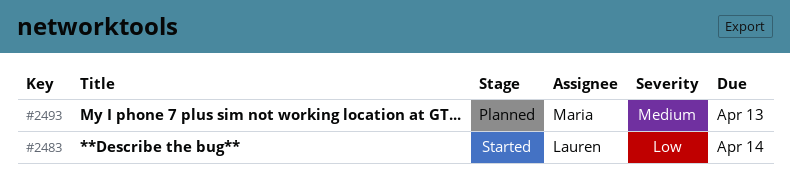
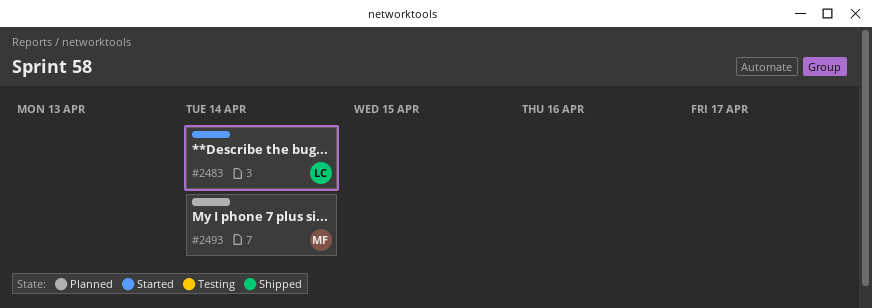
#2493, due: Apr 13 -> Apr 14

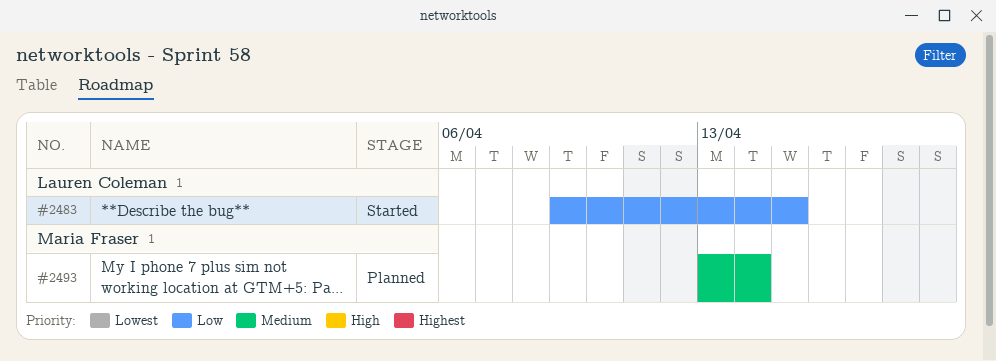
#2483, due: Apr 14 -> Apr 15

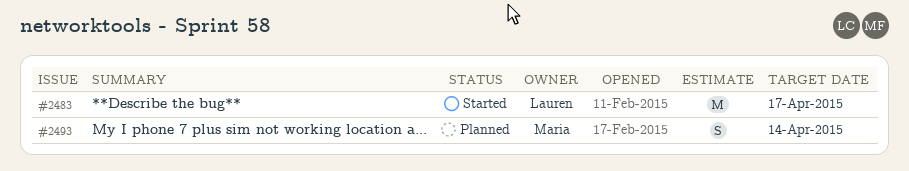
#2483, due: Apr 15 -> Apr 17

